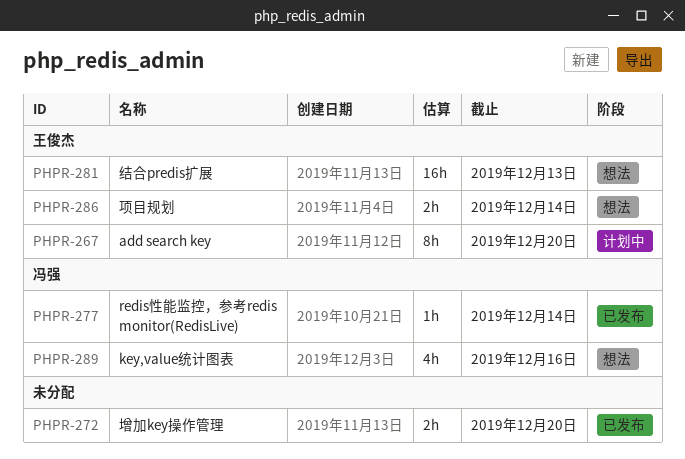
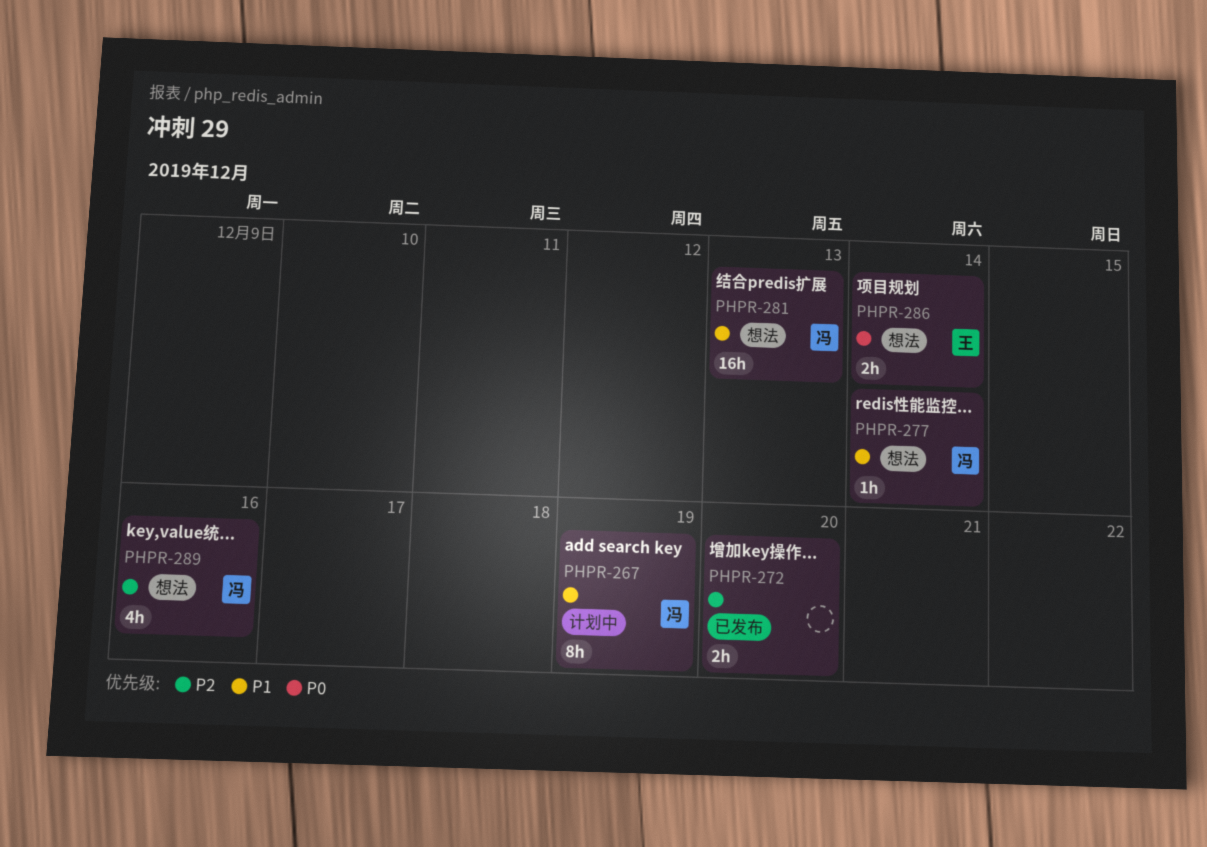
PHPR-267, owner: 王俊杰 -> 冯强
PHPR-267, due: Dec 20 -> Dec 19
PHPR-277, status: 已发布 -> 想法
PHPR-281, owner: 王俊杰 -> 冯强

